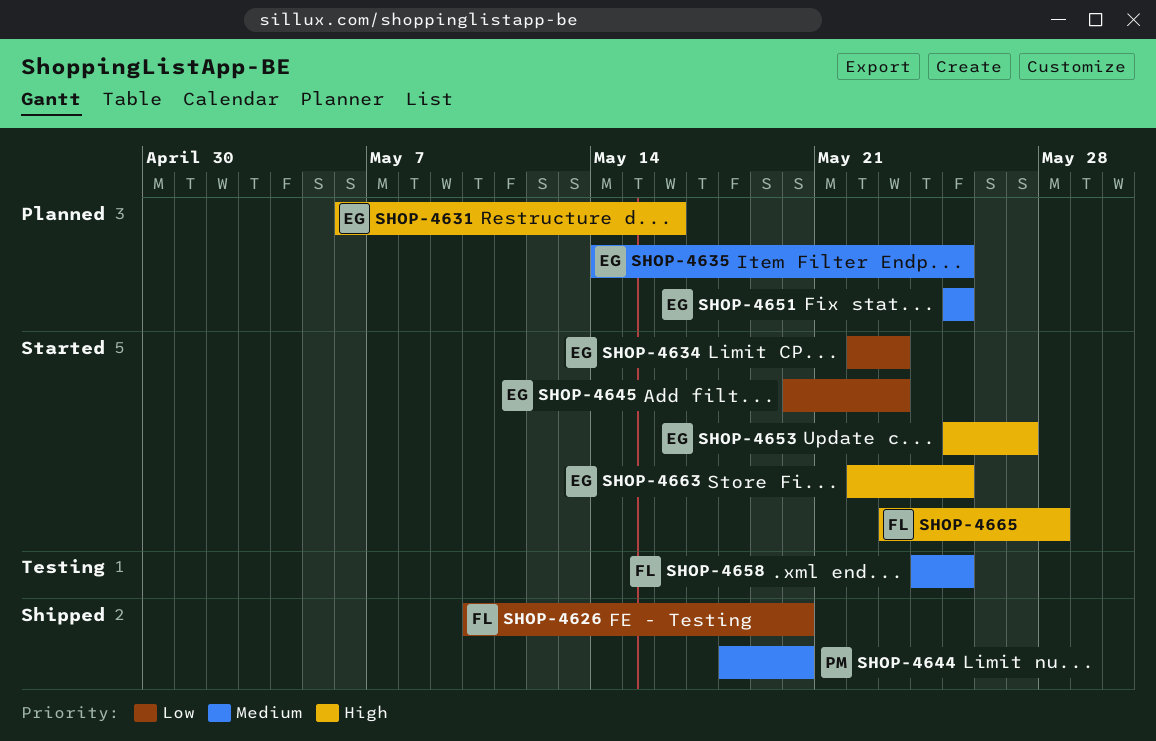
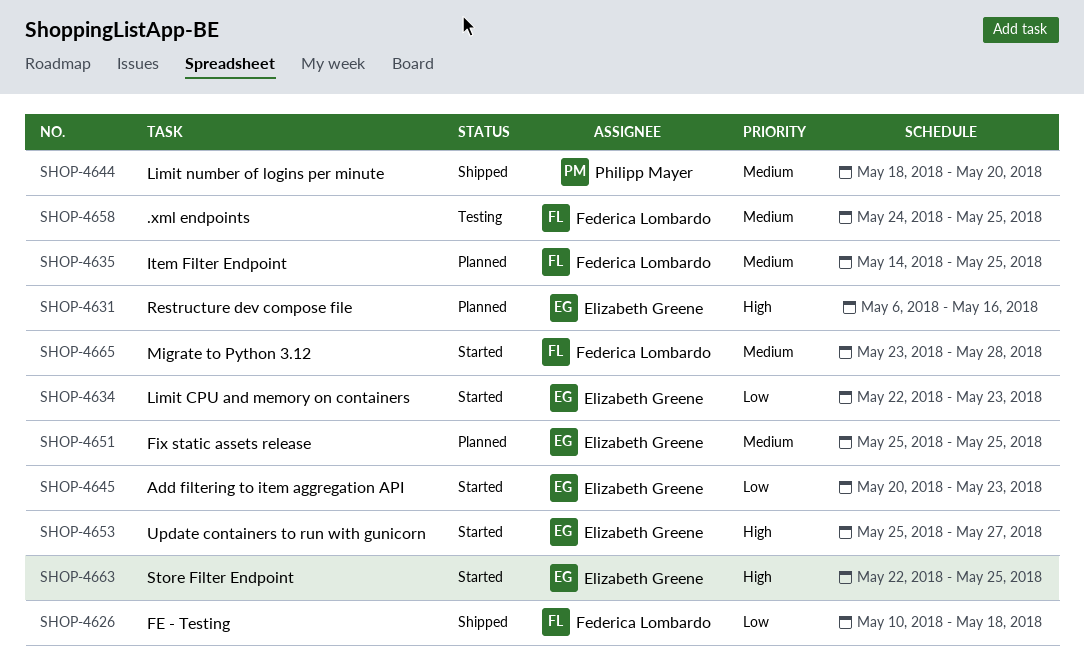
SHOP-4626, due: May 20 -> May 18
SHOP-4635, owner: Elizabeth Greene -> Federica Lombardo
SHOP-4665, priority: High -> Medium

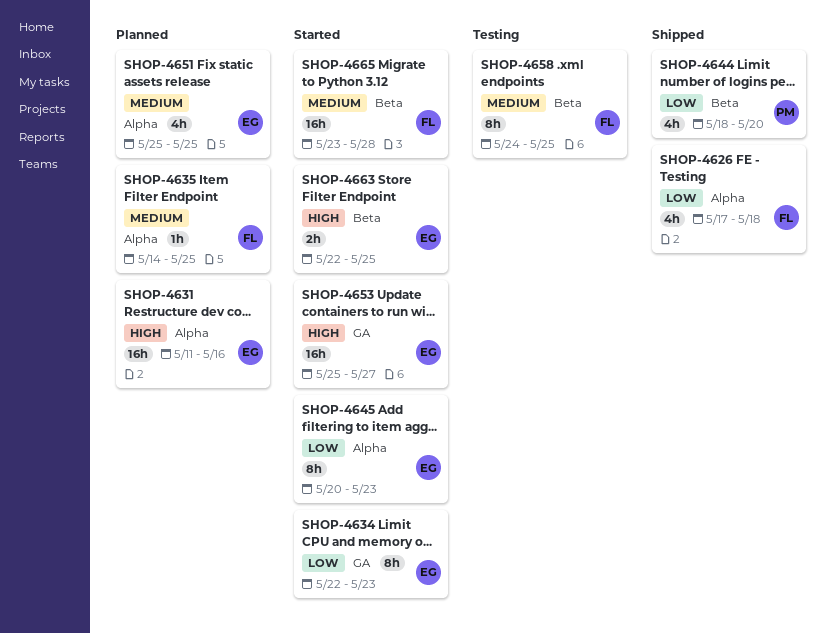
SHOP-4626, start: May 10 -> May 17
SHOP-4631, start: May 6 -> May 11
SHOP-4644, priority: Medium -> Low

